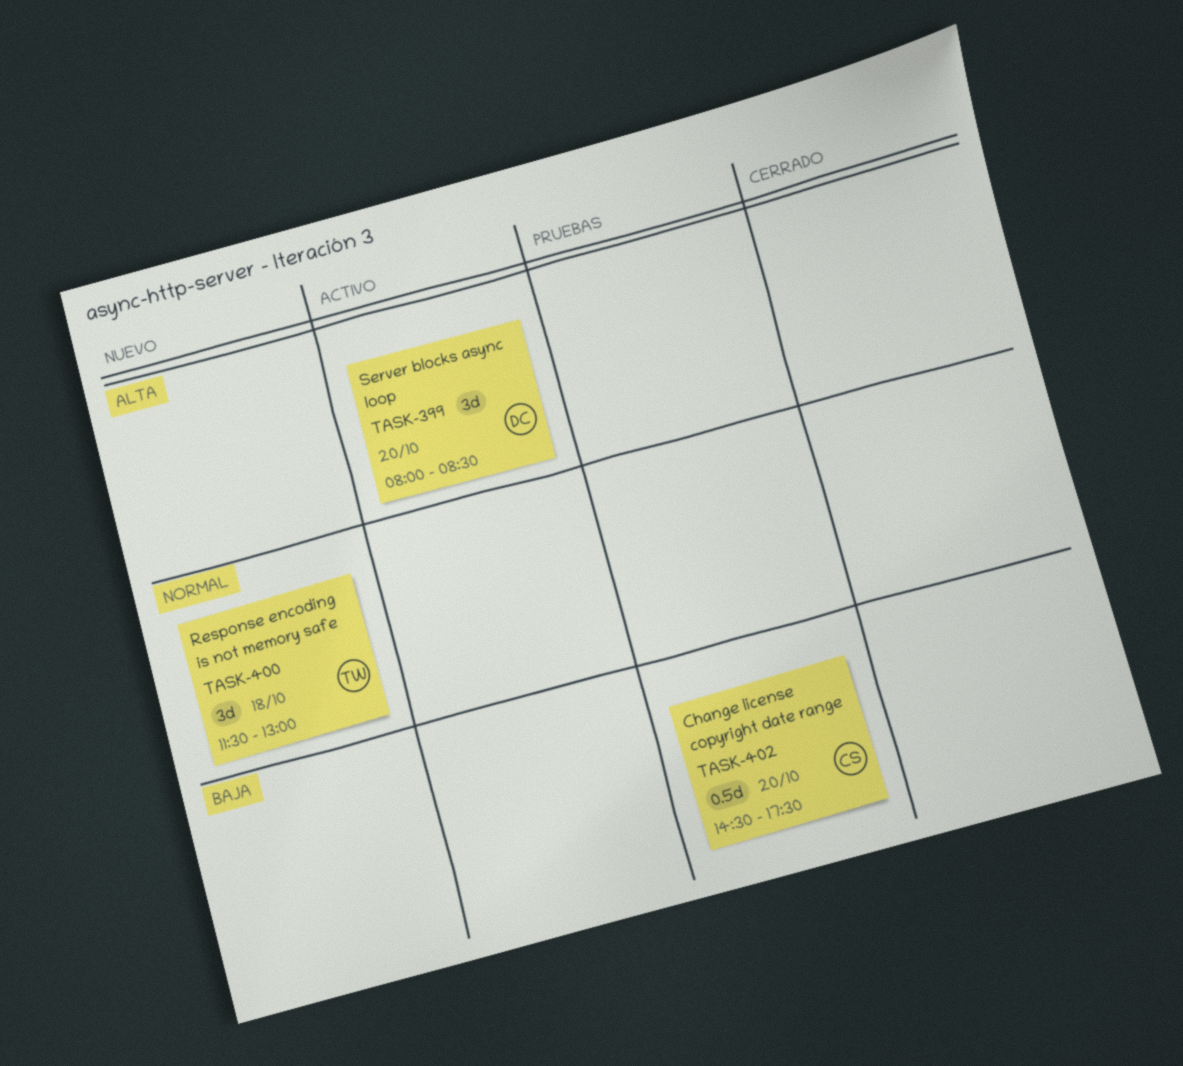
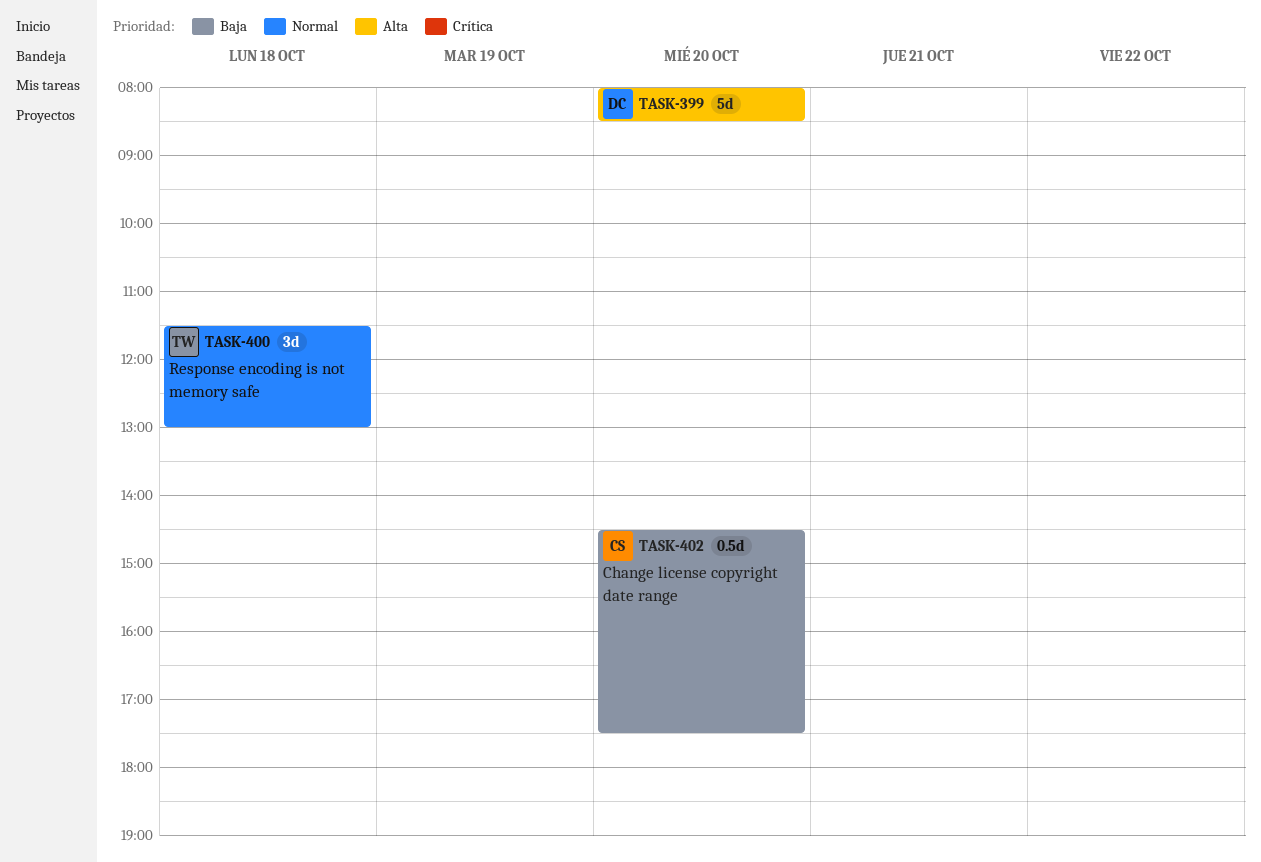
TASK-399, estimate: 3d -> 5d

